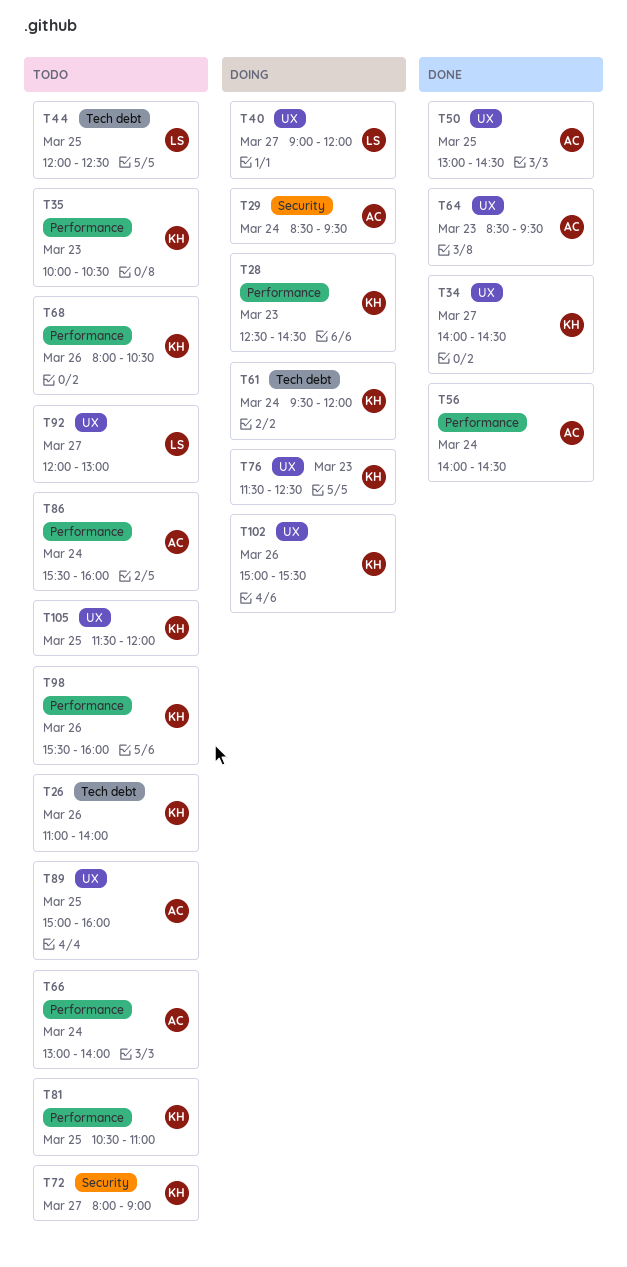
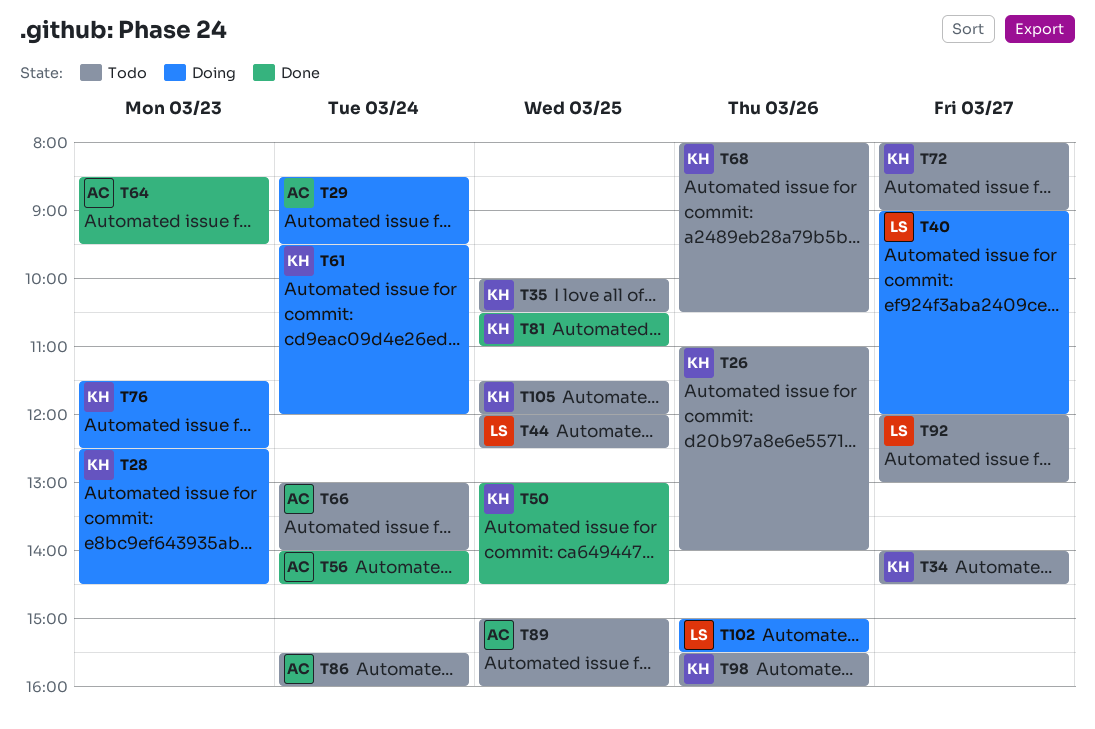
T34, status: Done -> Todo
T35, day: Mar 23 -> Mar 25
T50, owner: AC -> KH
T81, status: Todo -> Done
T102, owner: KH -> LS

